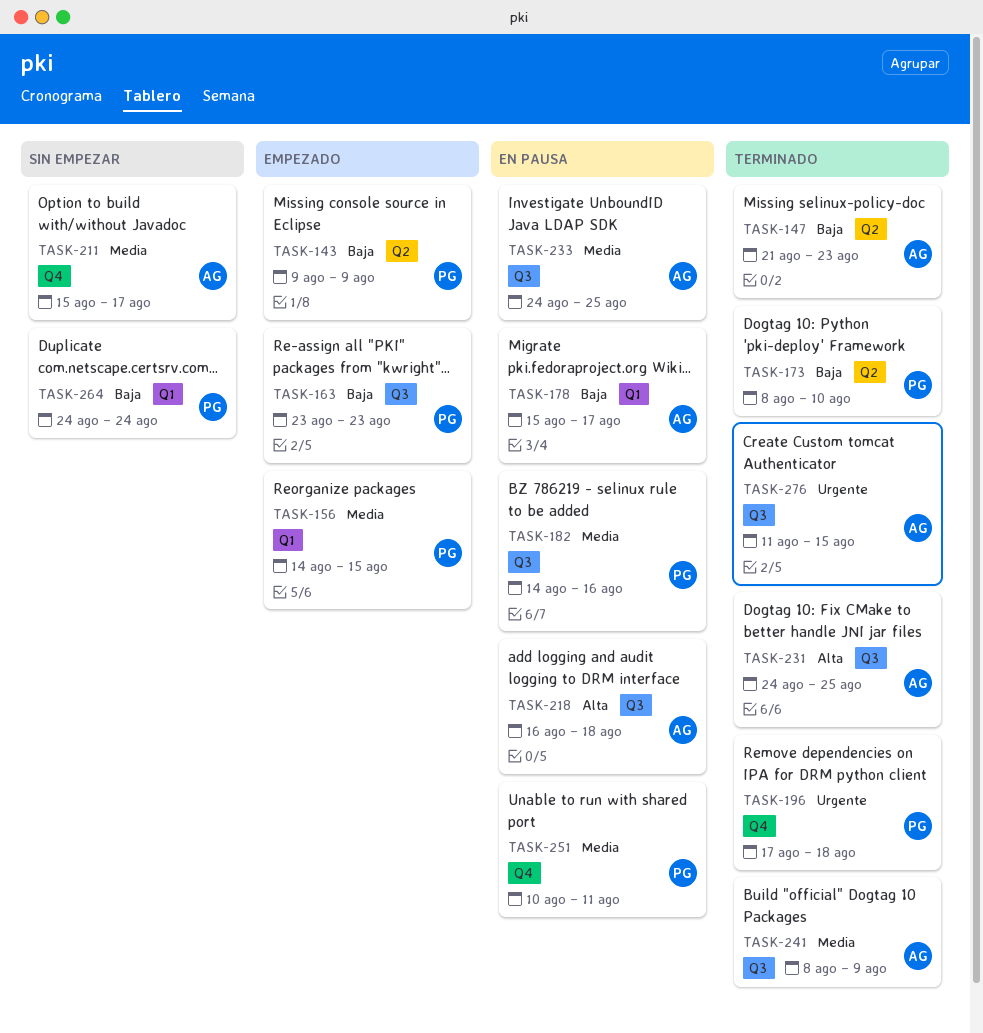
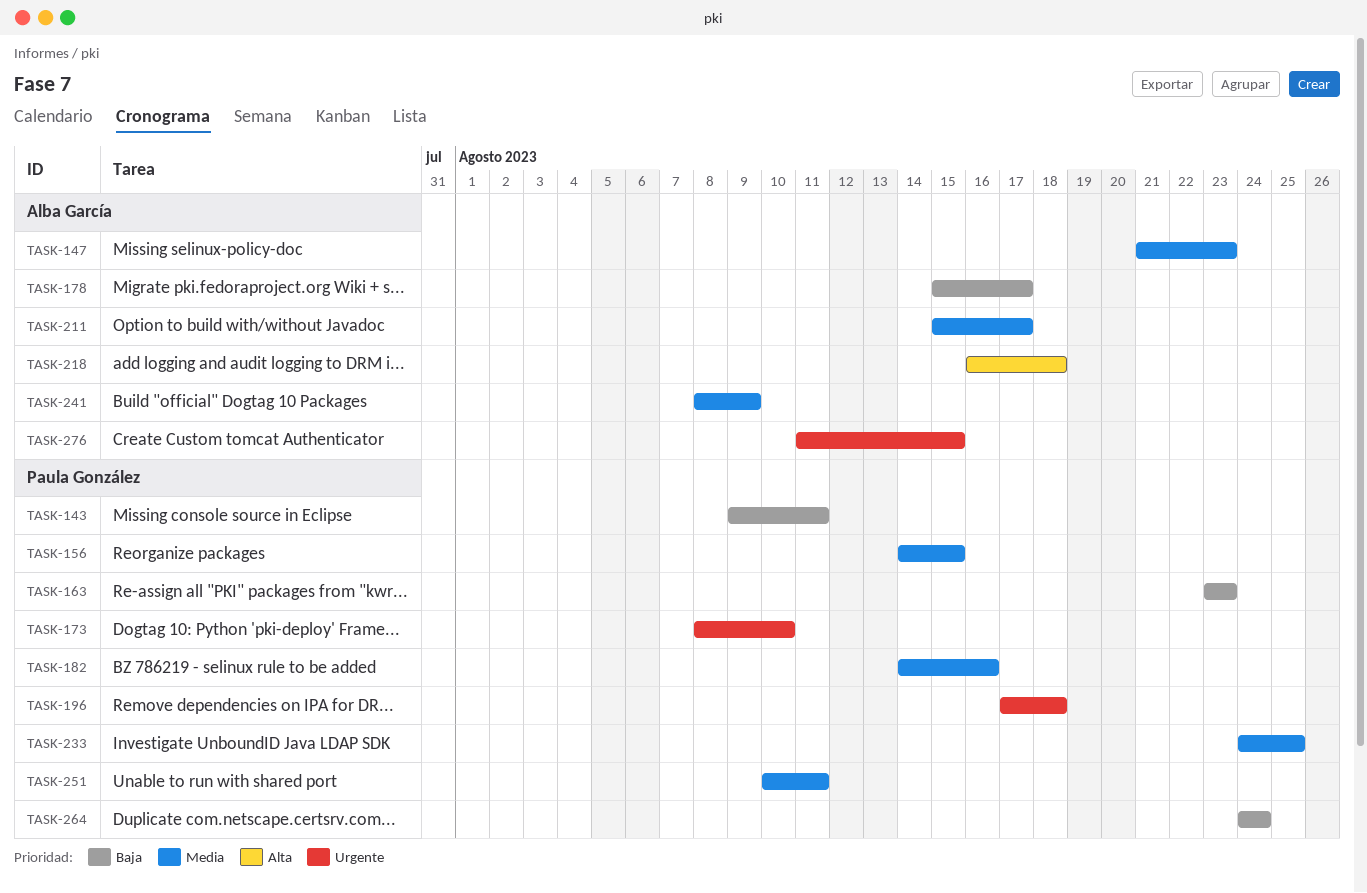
TASK-143, due: Aug 9 -> Aug 11
TASK-147, priority: Baja -> Media
TASK-173, priority: Baja -> Urgente
TASK-231: present -> none
TASK-233, owner: Alba García -> Paula González

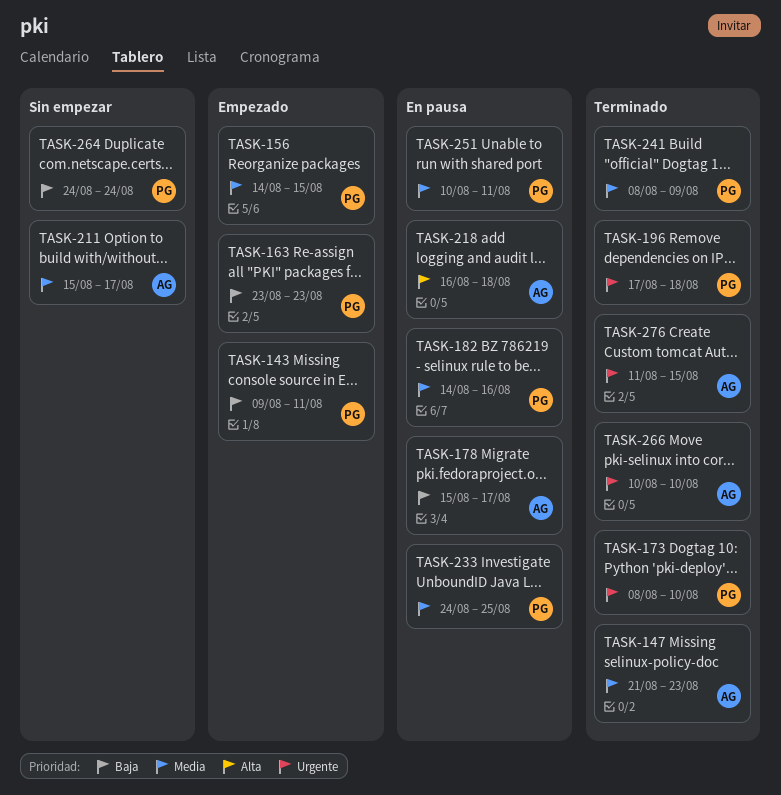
TASK-241, owner: Alba García -> Paula González
TASK-266: none -> present

